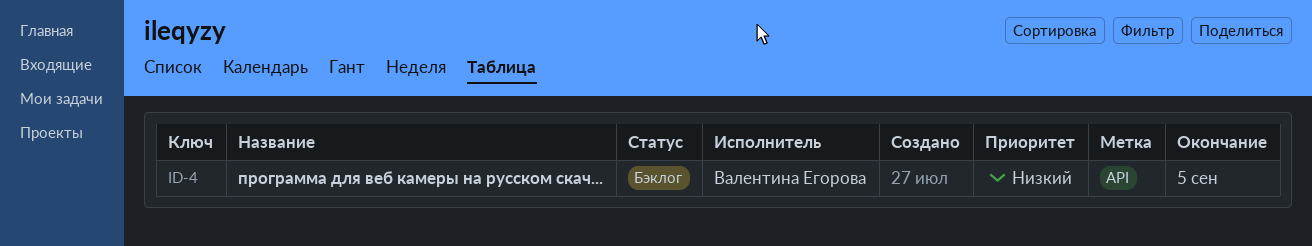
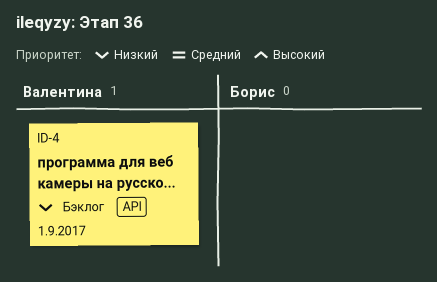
ID-4, due: Sep 5 -> Sep 1

